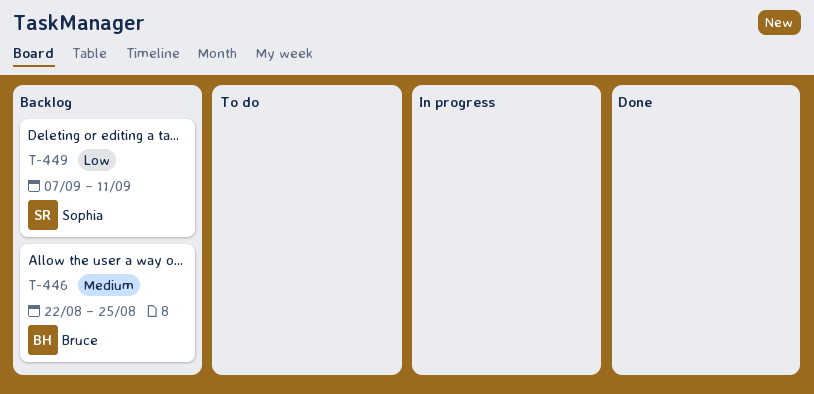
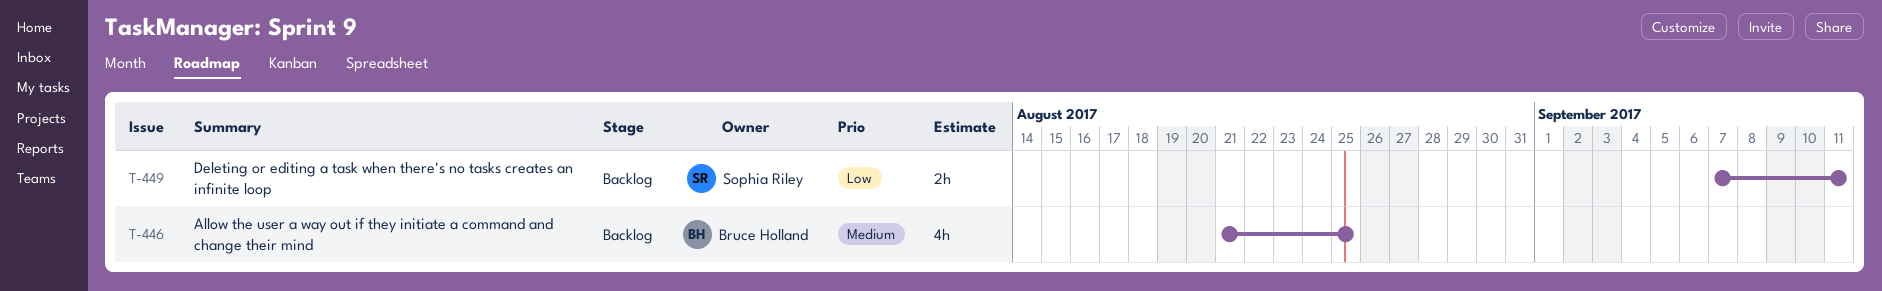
T-446, start: Aug 22 -> Aug 21

